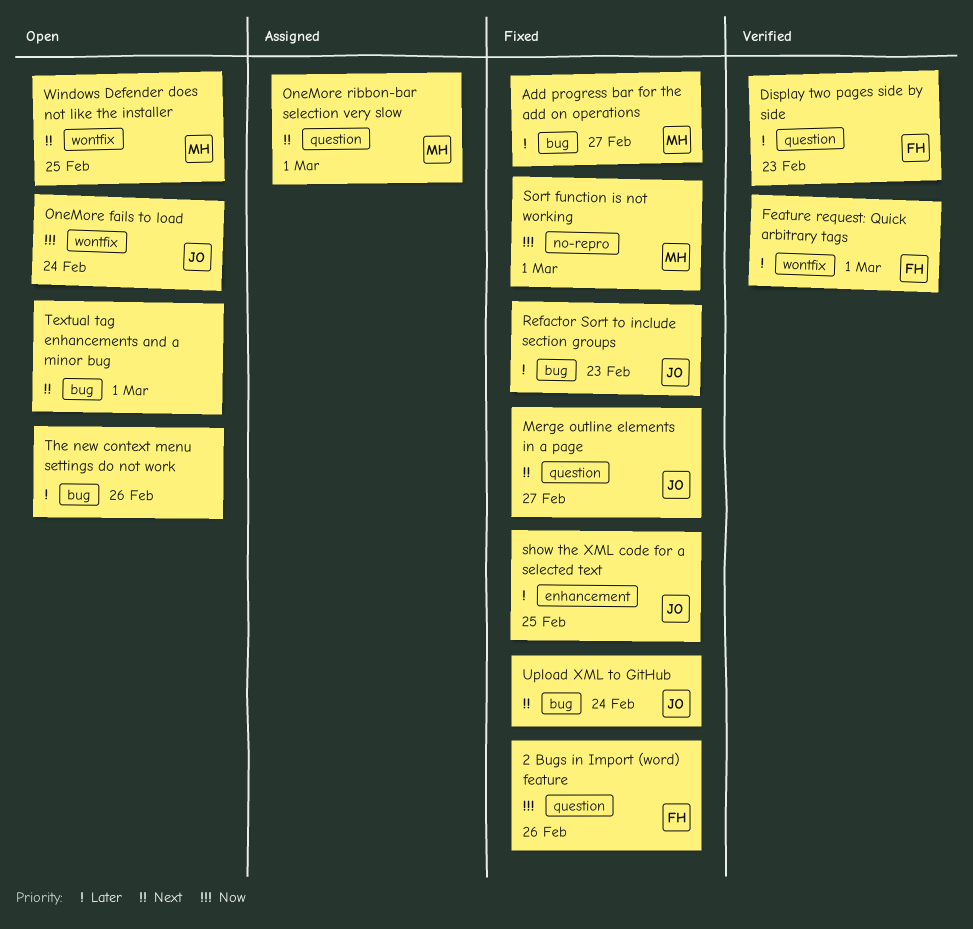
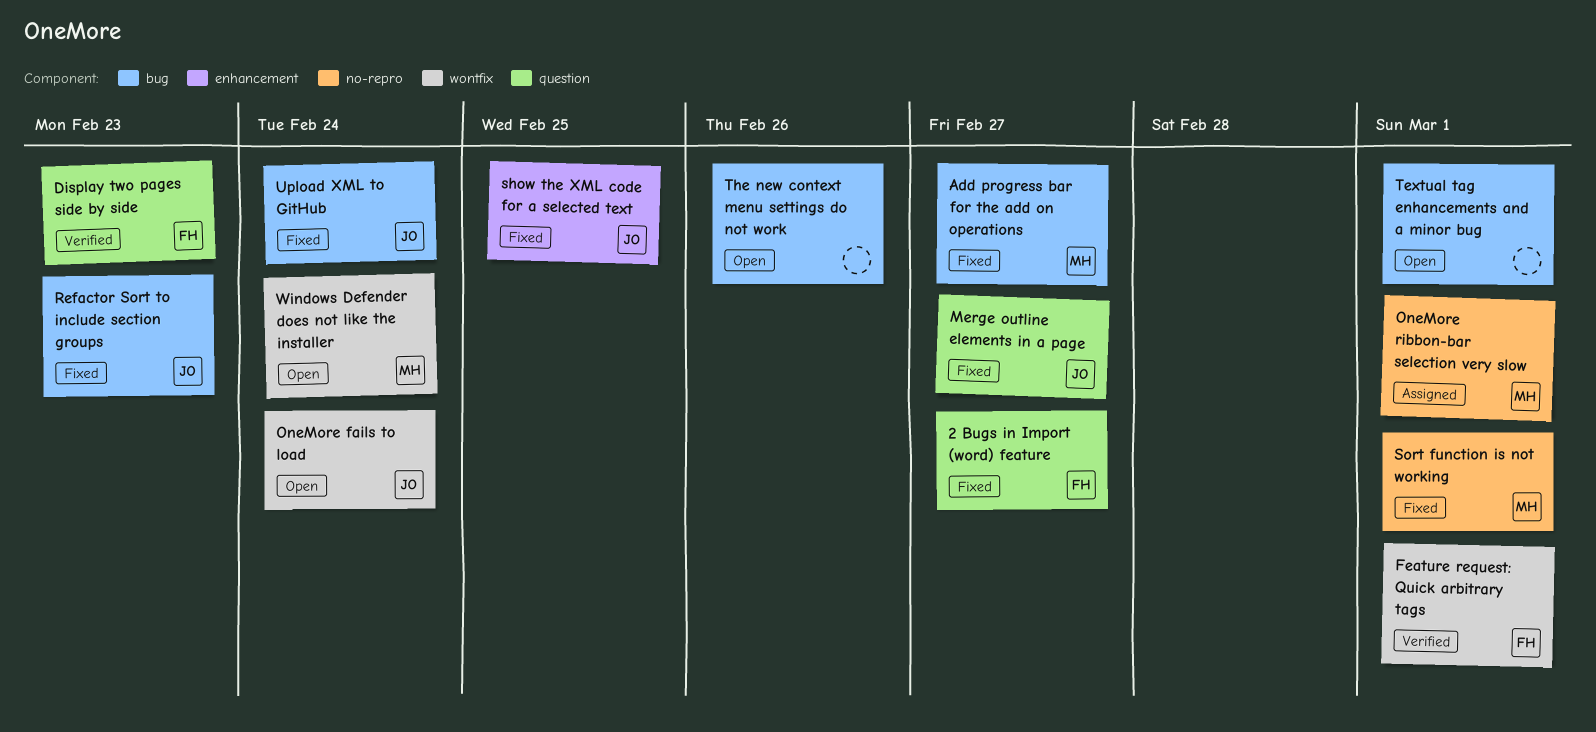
2 Bugs in Import (word) feature, due: Feb 26 -> Feb 27
OneMore ribbon-bar selection very slow, label: question -> no-repro
Windows Defender does not like the installer, due: Feb 25 -> Feb 24

